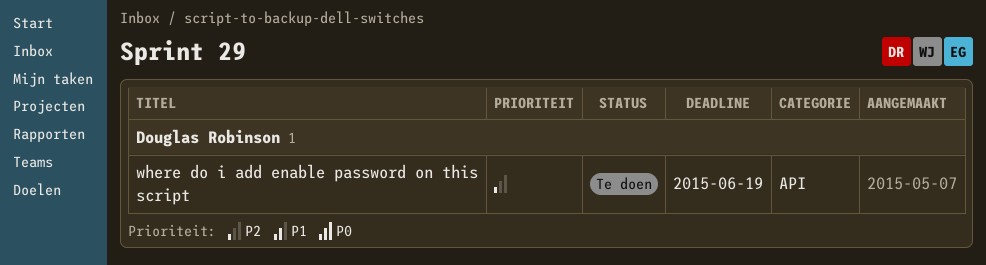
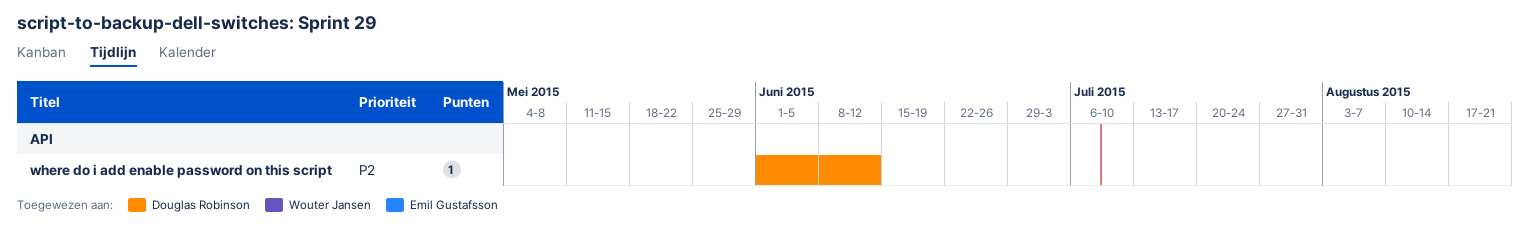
where do i add enable password on this script, due: Jun 19 -> Jun 12

